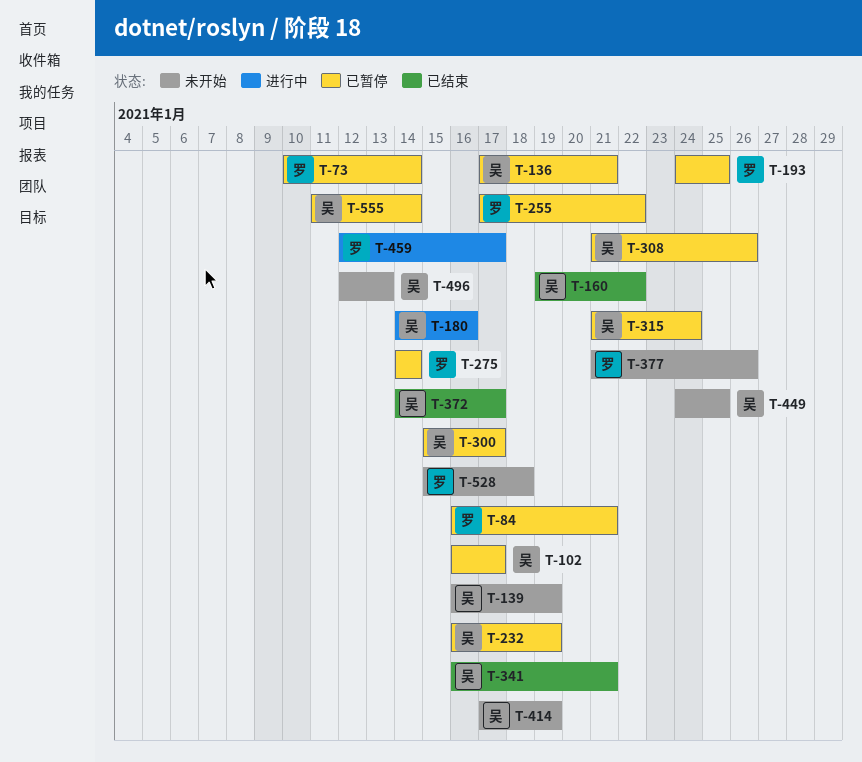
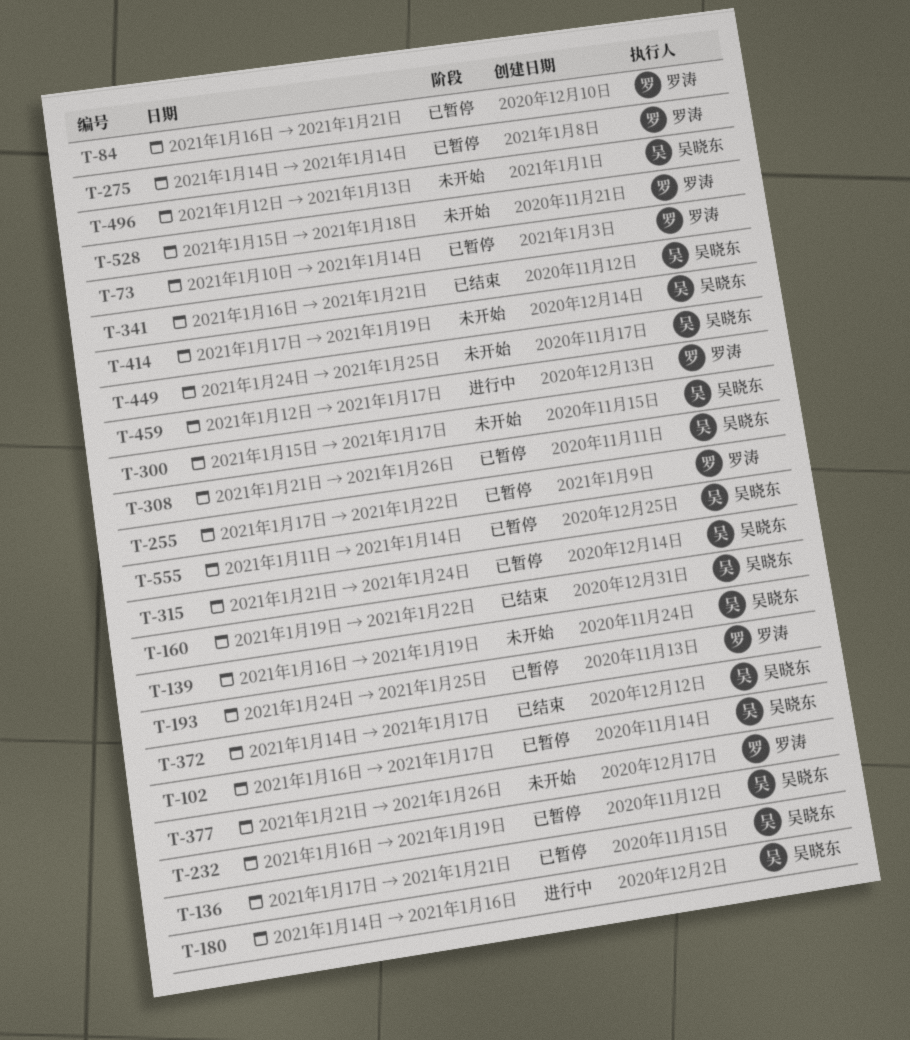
T-300, status: 已暂停 -> 未开始

